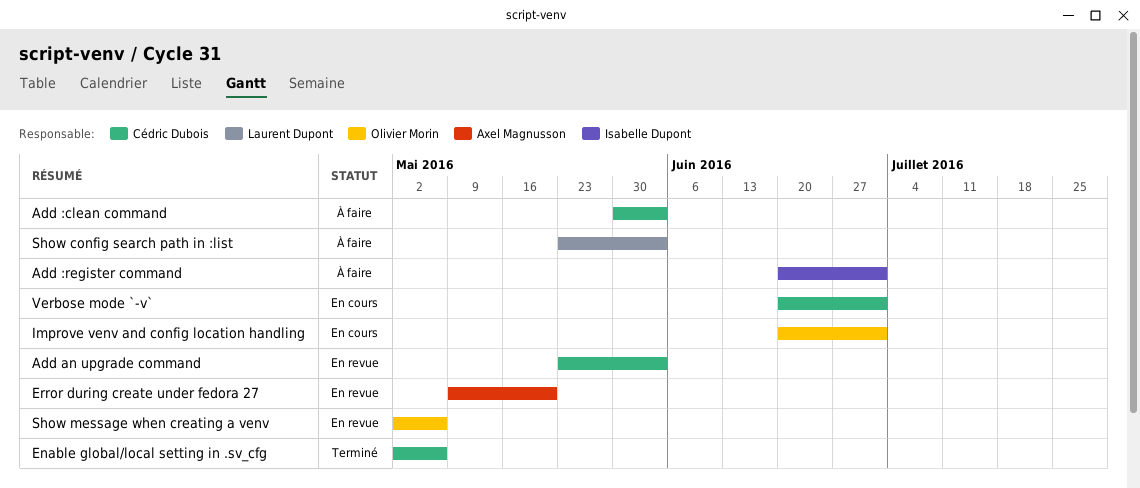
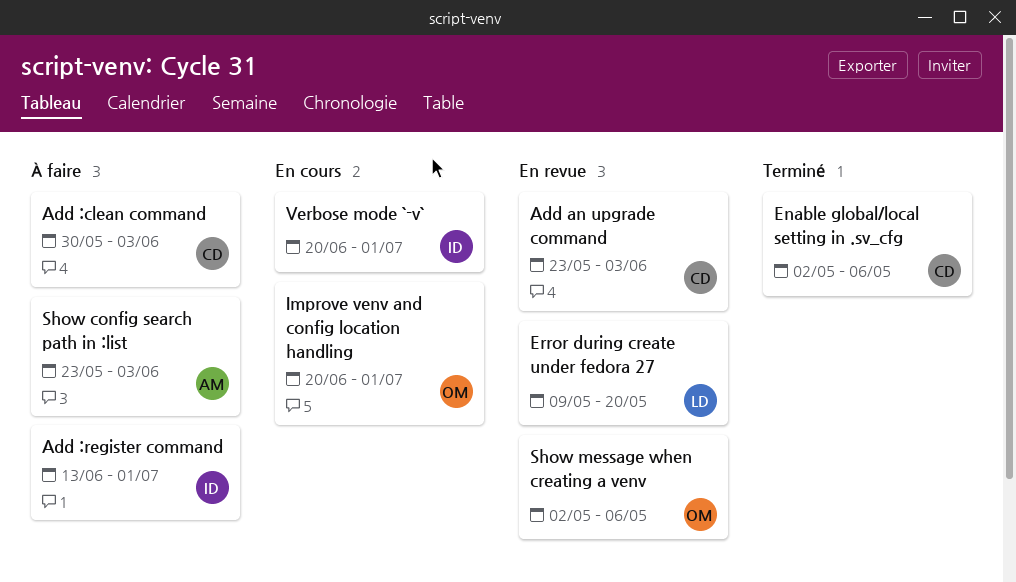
Add :register command, start: Jun 20 -> Jun 13
Error during create under fedora 27, owner: Axel Magnusson -> Laurent Dupont
Show config search path in :list, owner: Laurent Dupont -> Axel Magnusson
Verbose mode `-v`, owner: Cédric Dubois -> Isabelle Dupont

